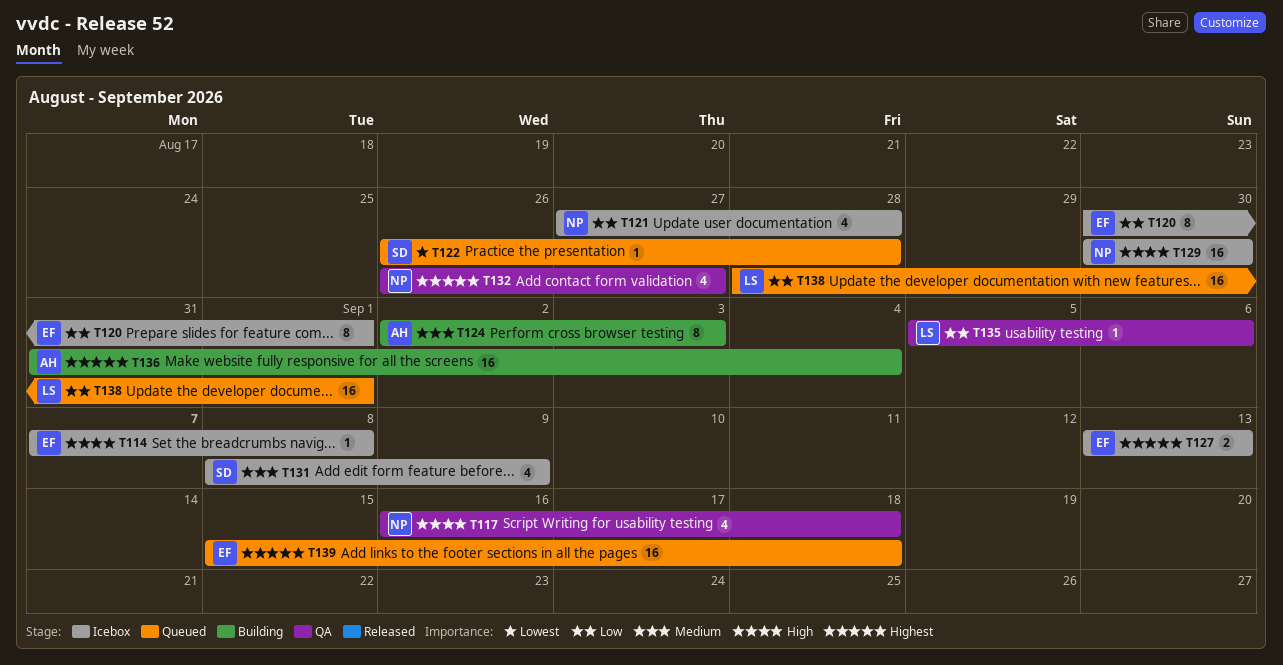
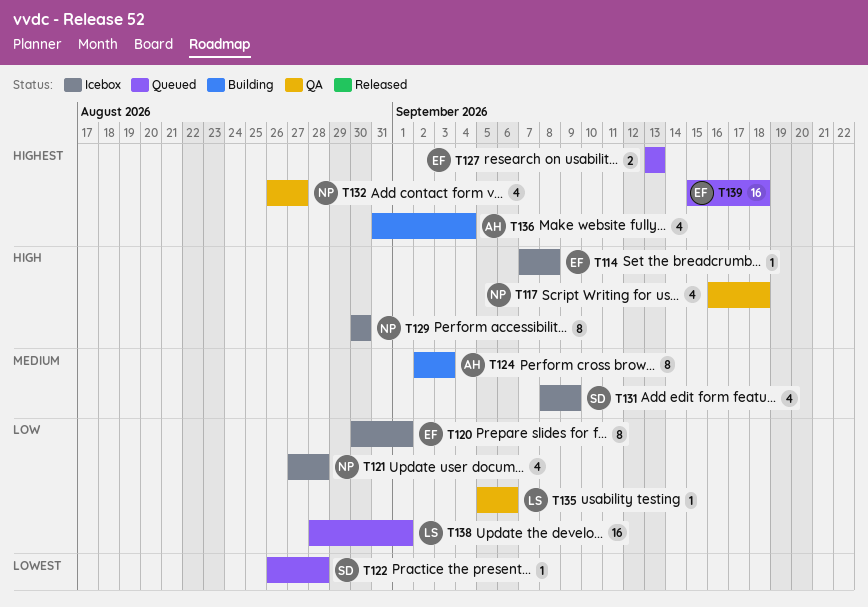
T127, status: Icebox -> Queued
T129, estimate: 16 -> 8
T136, estimate: 16 -> 4

